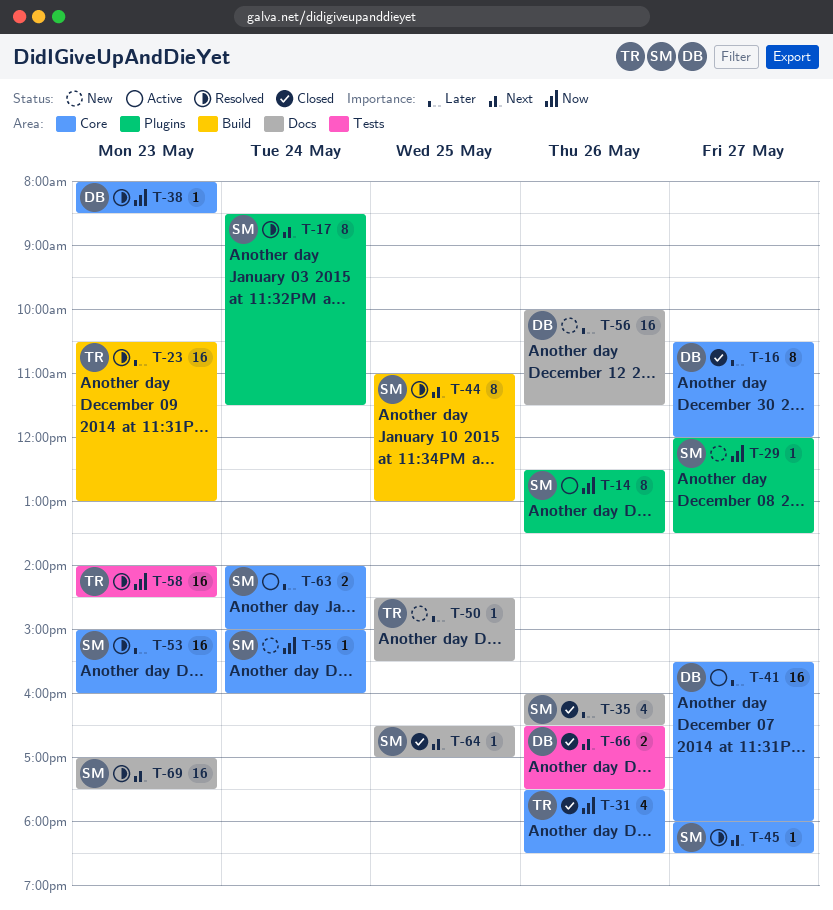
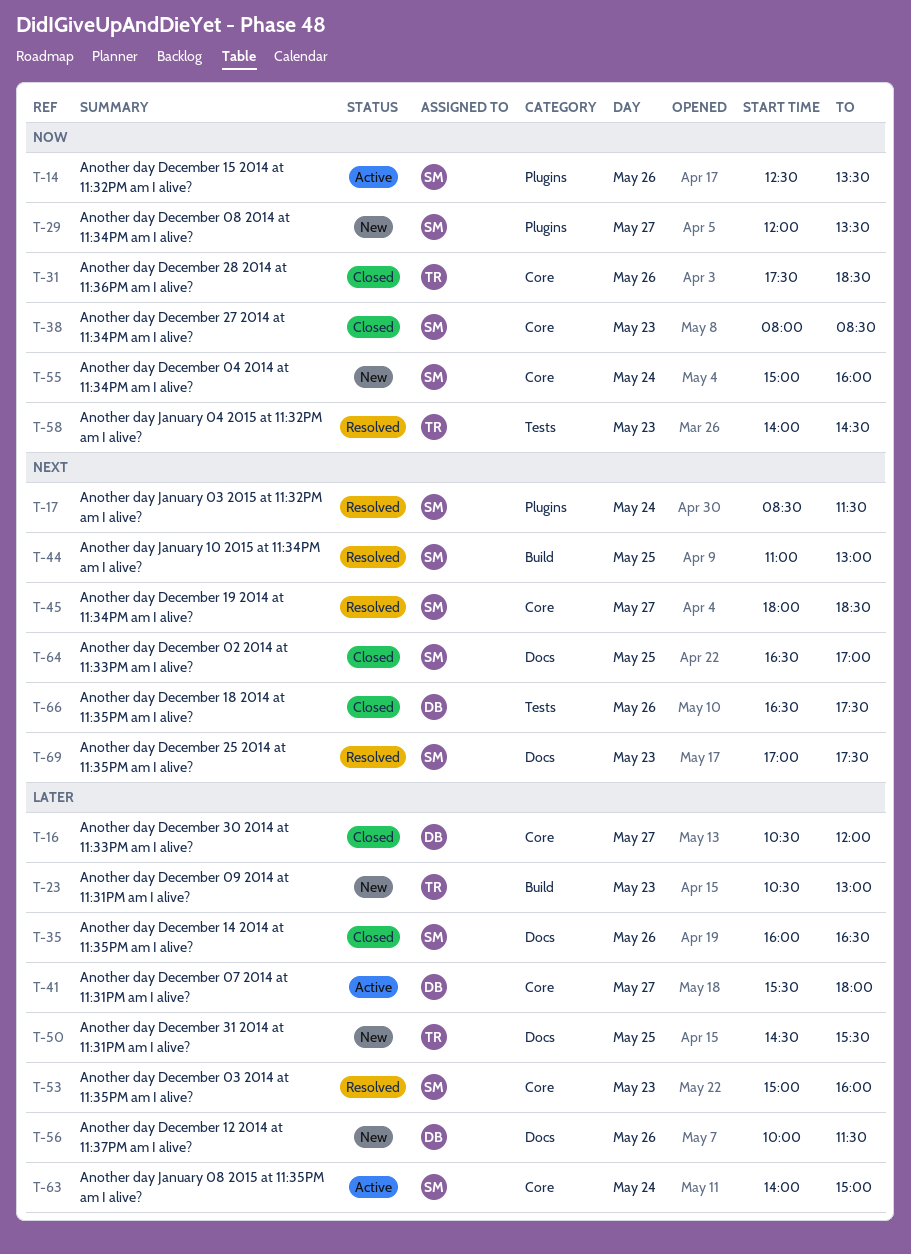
T-23, status: Resolved -> New
T-38, status: Resolved -> Closed
T-38, owner: DB -> SM

